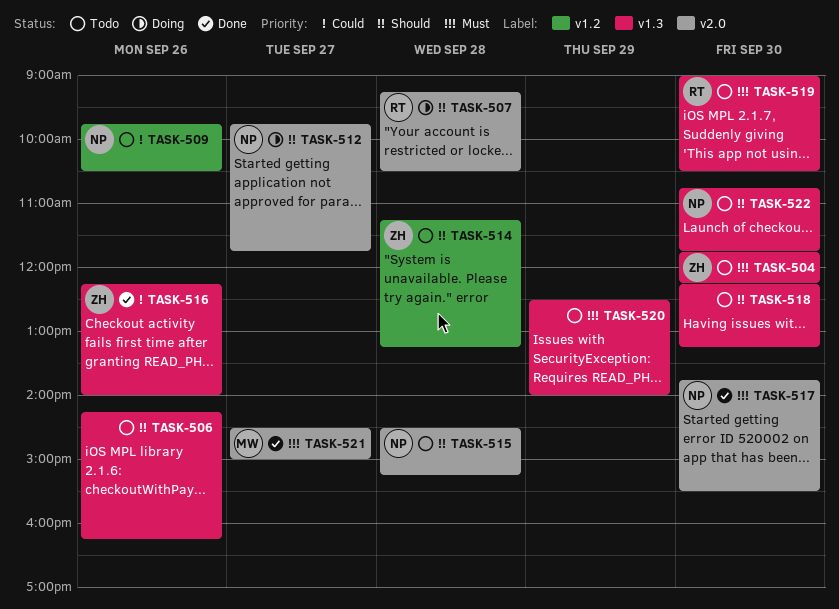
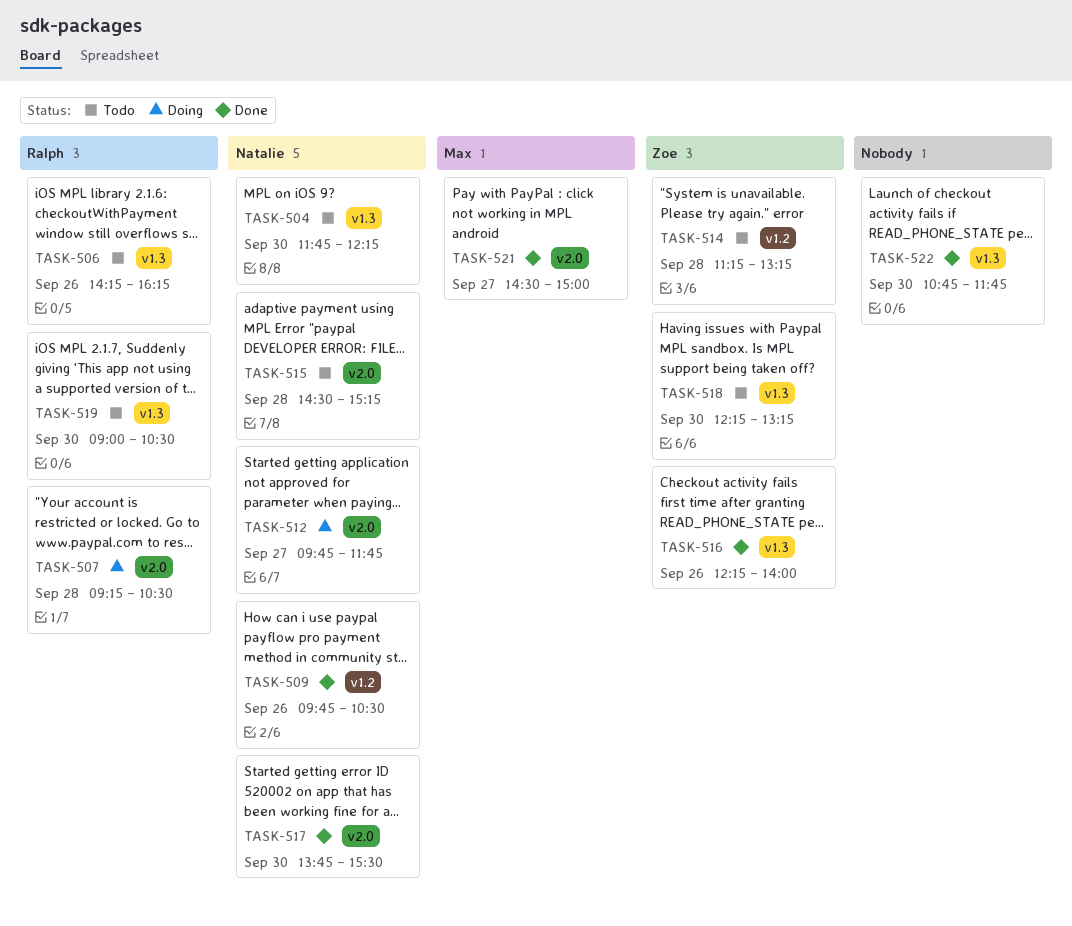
TASK-504, owner: Zoe -> Natalie
TASK-506, owner: none -> Ralph
TASK-509, status: Todo -> Done
TASK-518, owner: none -> Zoe
TASK-520: present -> none
TASK-522, status: Todo -> Done
TASK-522, owner: Natalie -> none

